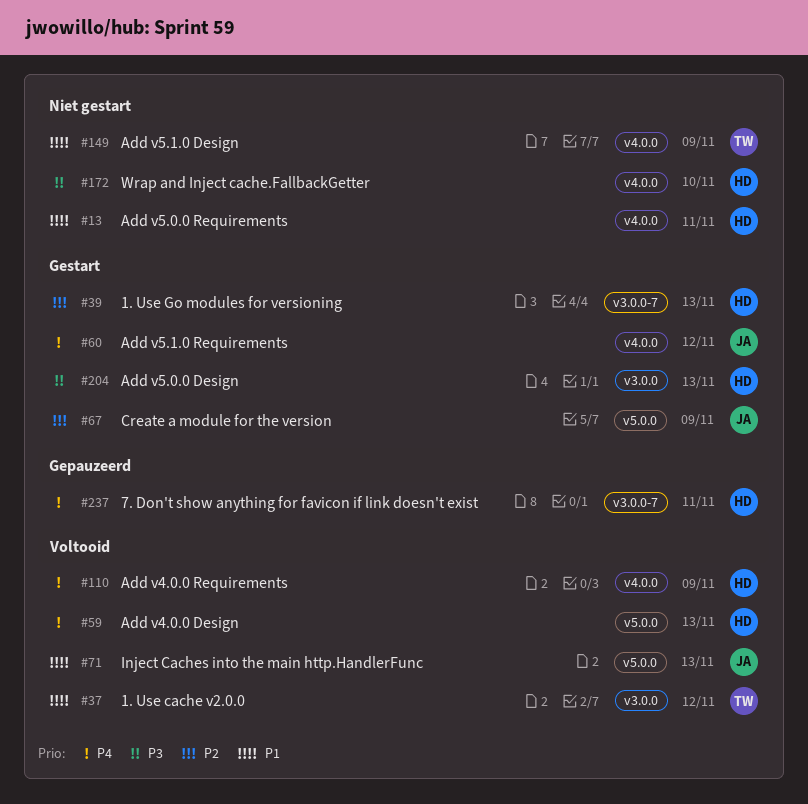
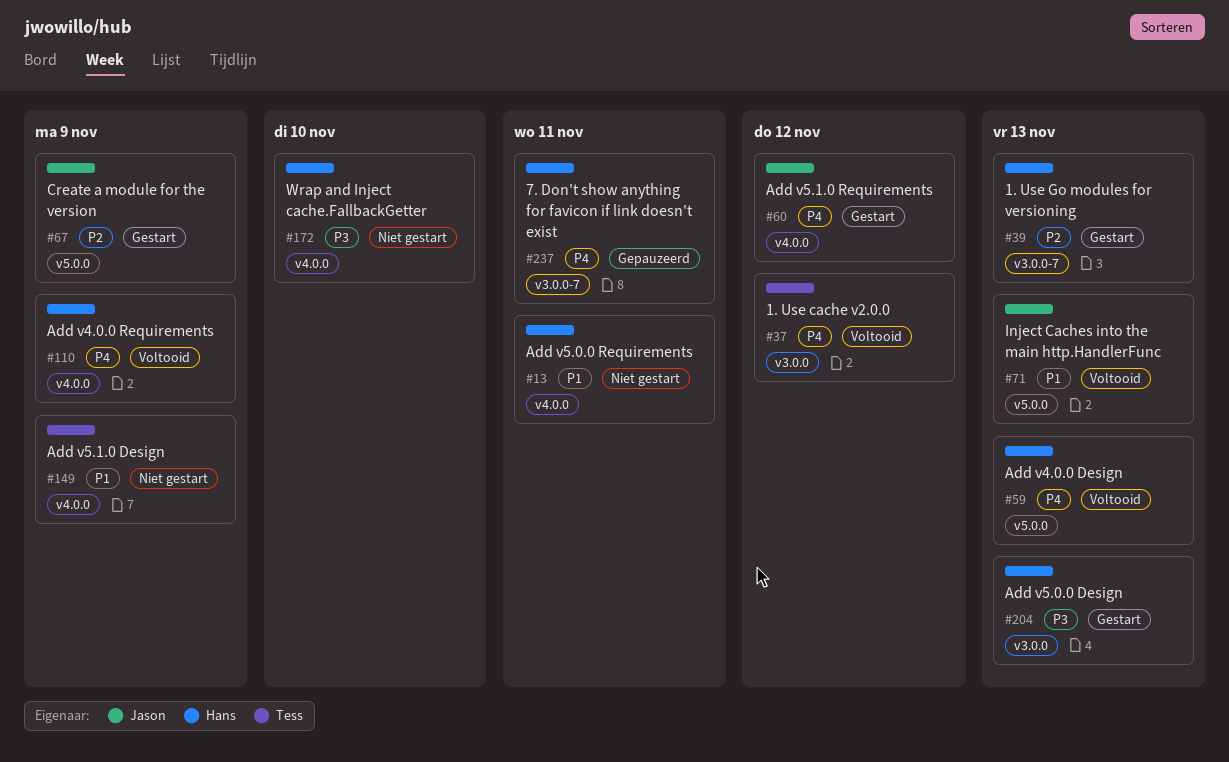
#37, priority: P1 -> P4

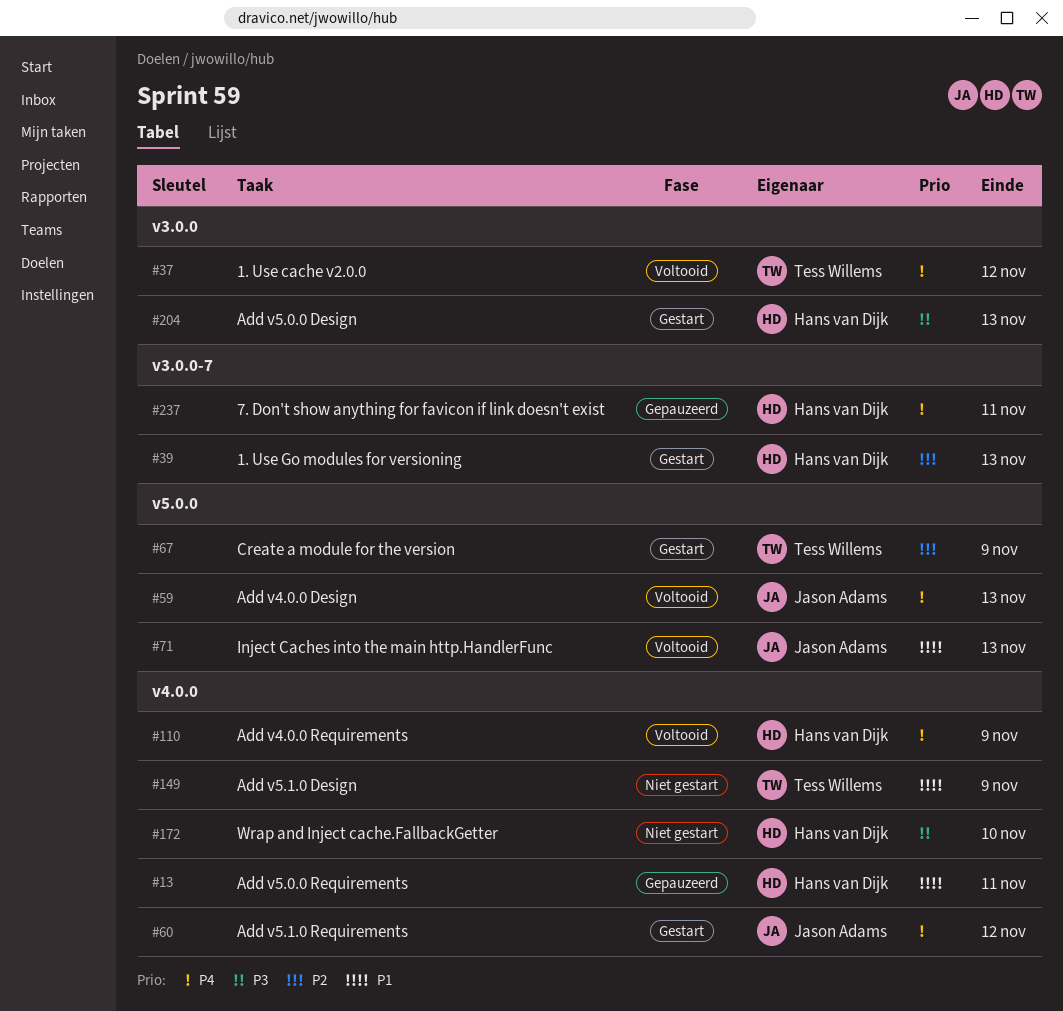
#13, status: Niet gestart -> Gepauzeerd
#59, owner: Hans van Dijk -> Jason Adams
#67, owner: Jason Adams -> Tess Willems

